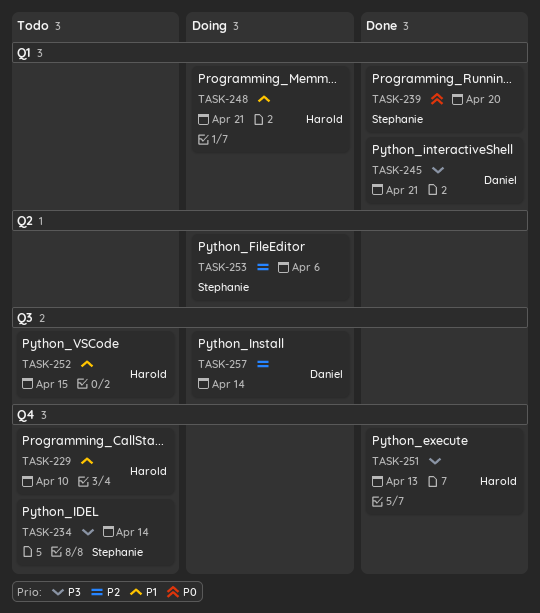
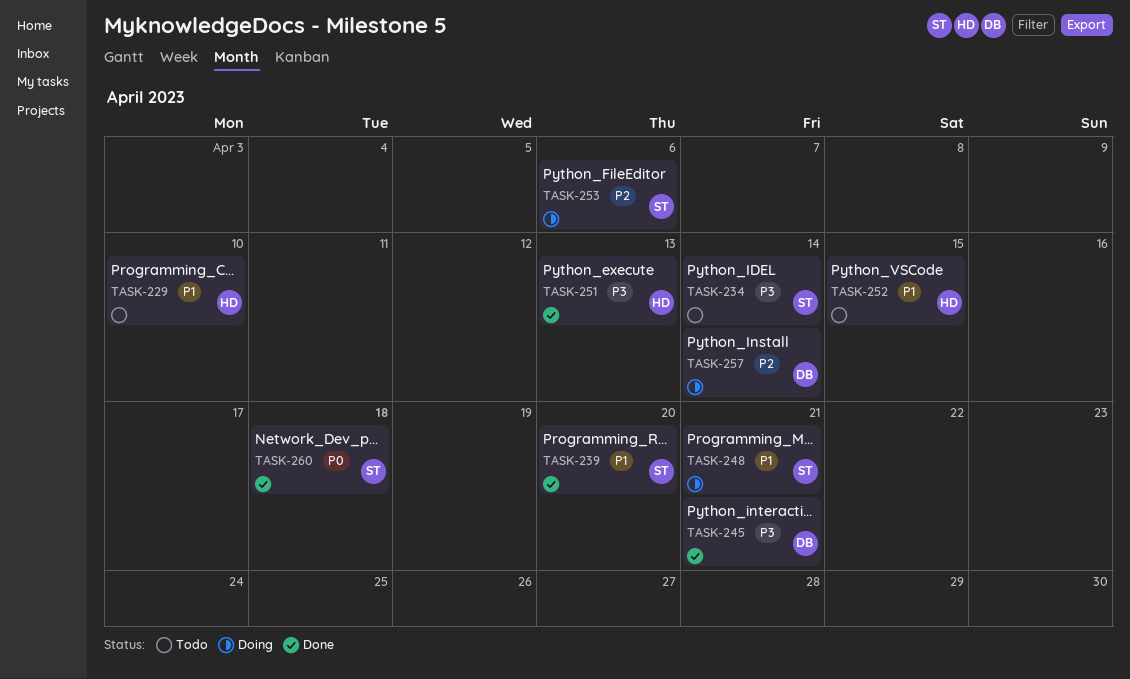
TASK-239, priority: P0 -> P1
TASK-248, owner: Harold -> Stephanie
TASK-260: none -> present

